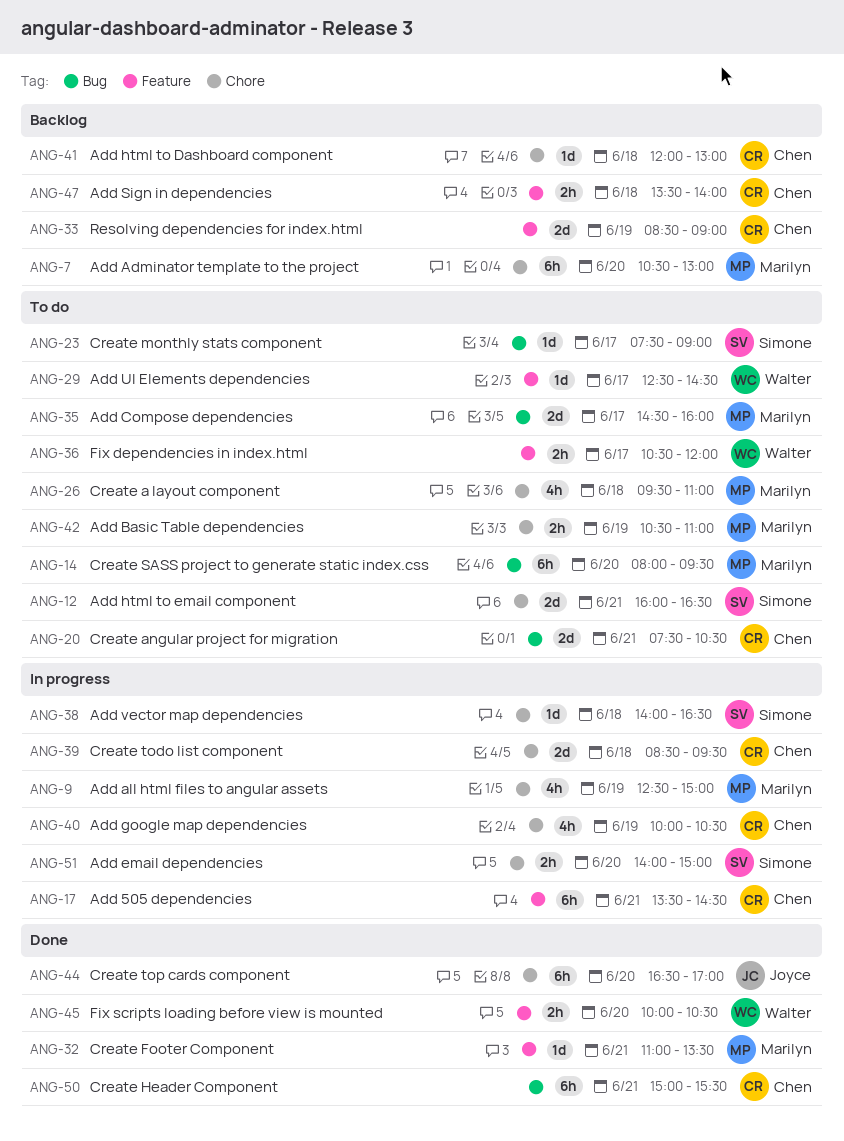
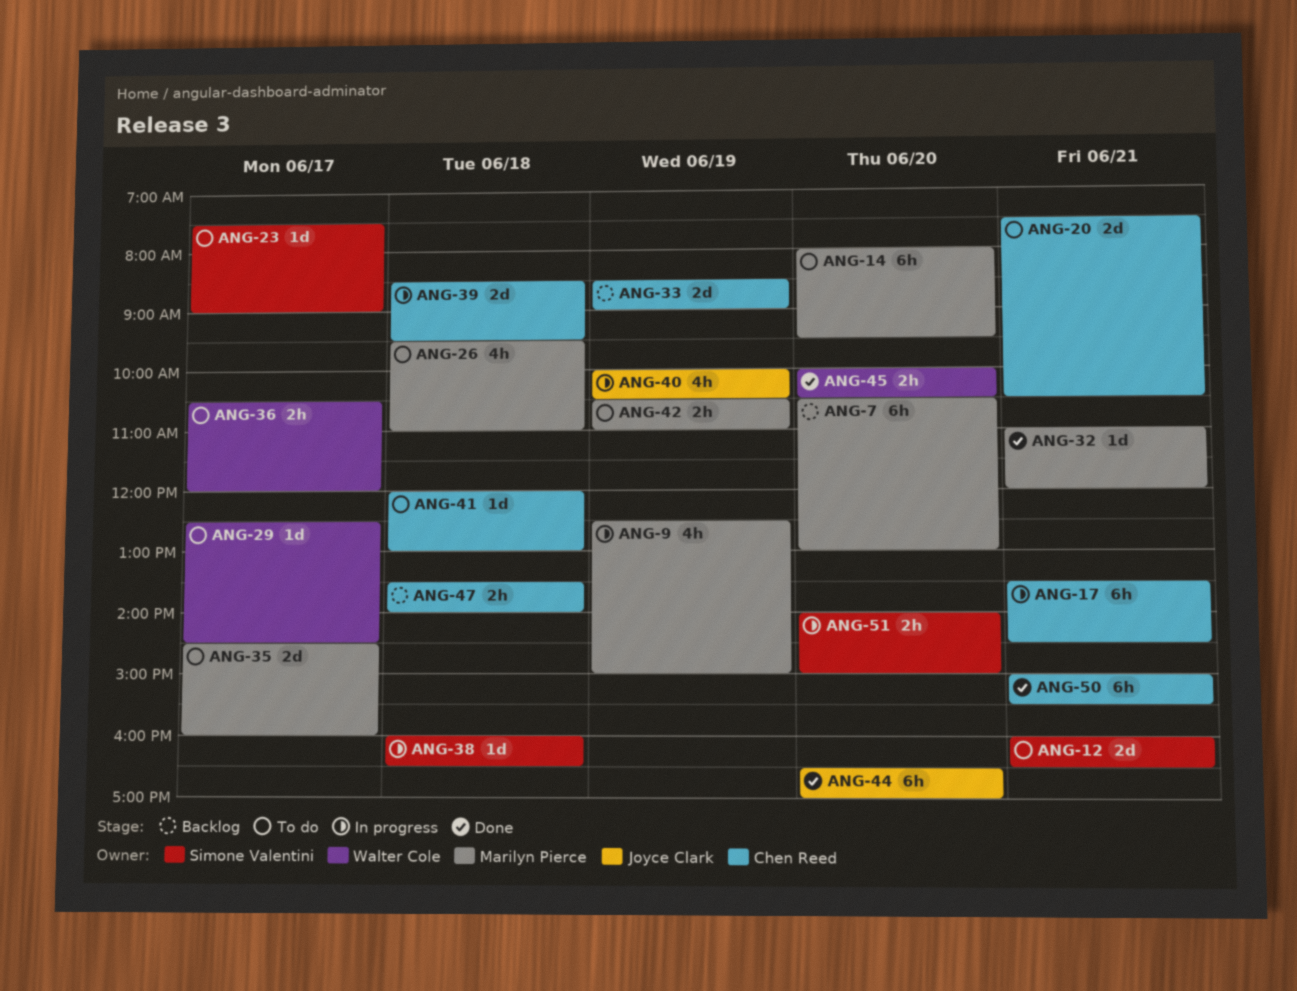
ANG-32, ends: 13:30 -> 12:00
ANG-38, begins: 14:00 -> 16:00
ANG-40, owner: Chen Reed -> Joyce Clark
ANG-41, status: Backlog -> To do

